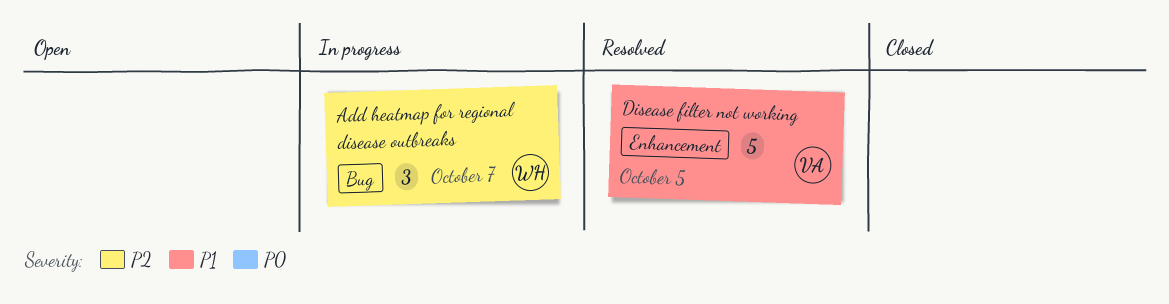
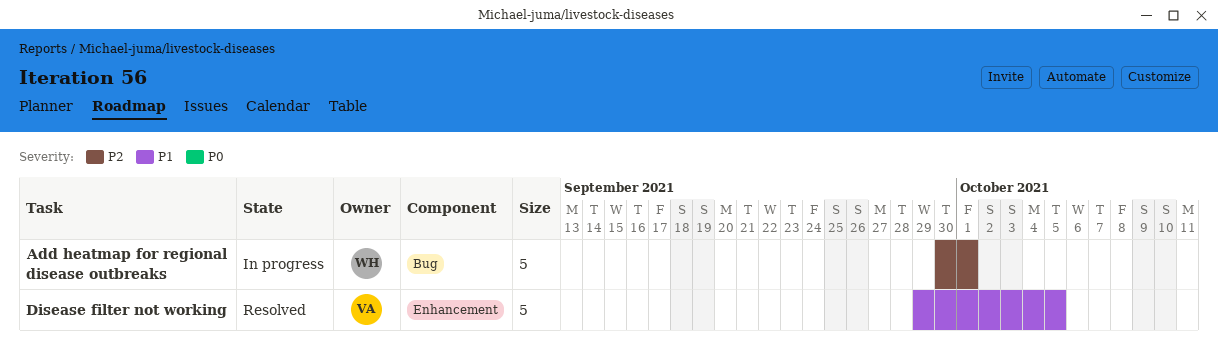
Add heatmap for regional disease outbreaks, estimate: 3 -> 5
Add heatmap for regional disease outbreaks, due: Oct 7 -> Oct 1

